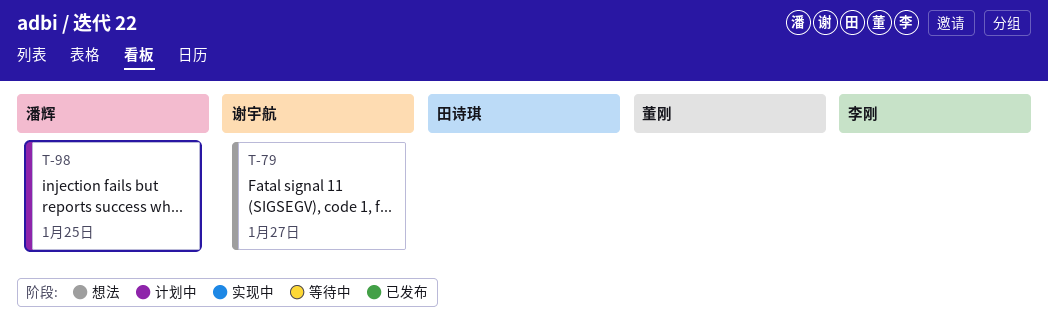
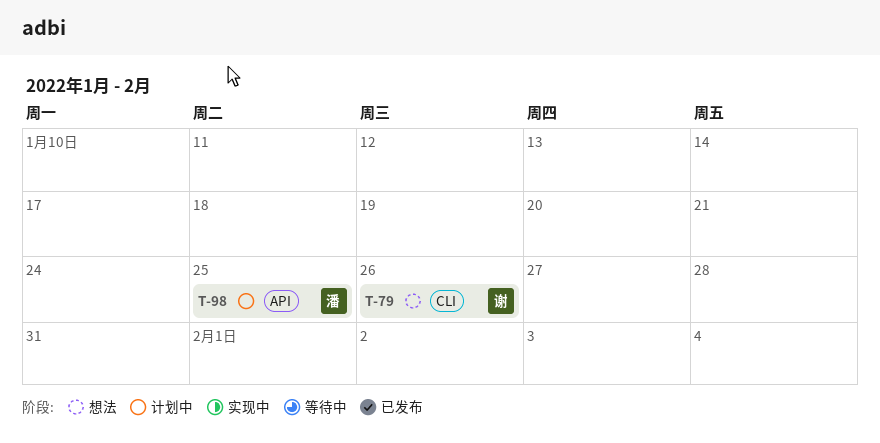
T-79, due: Jan 27 -> Jan 26

